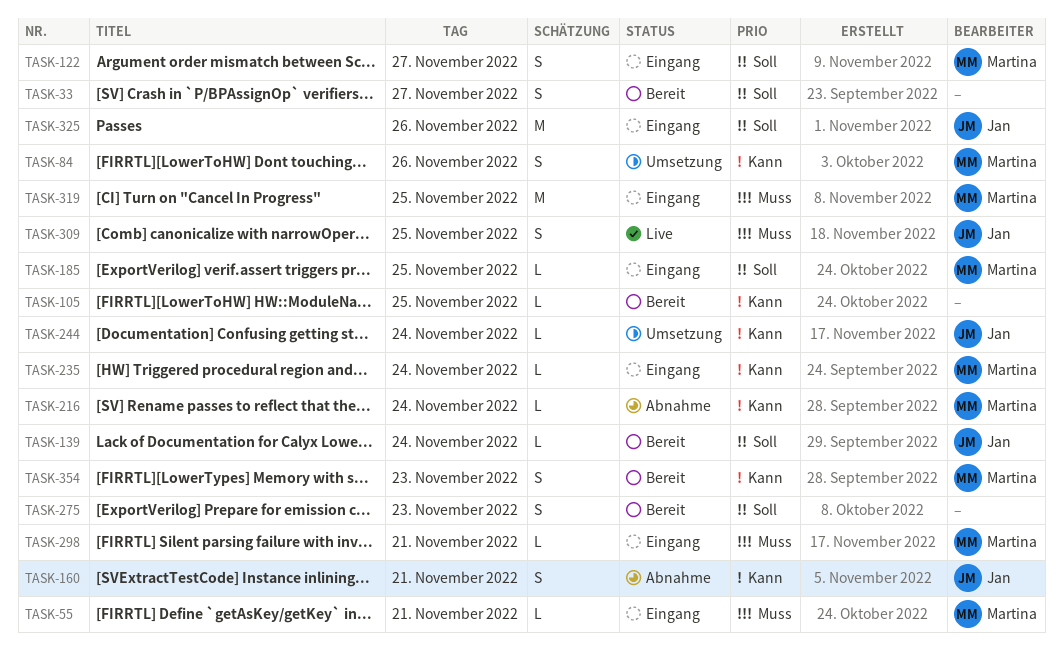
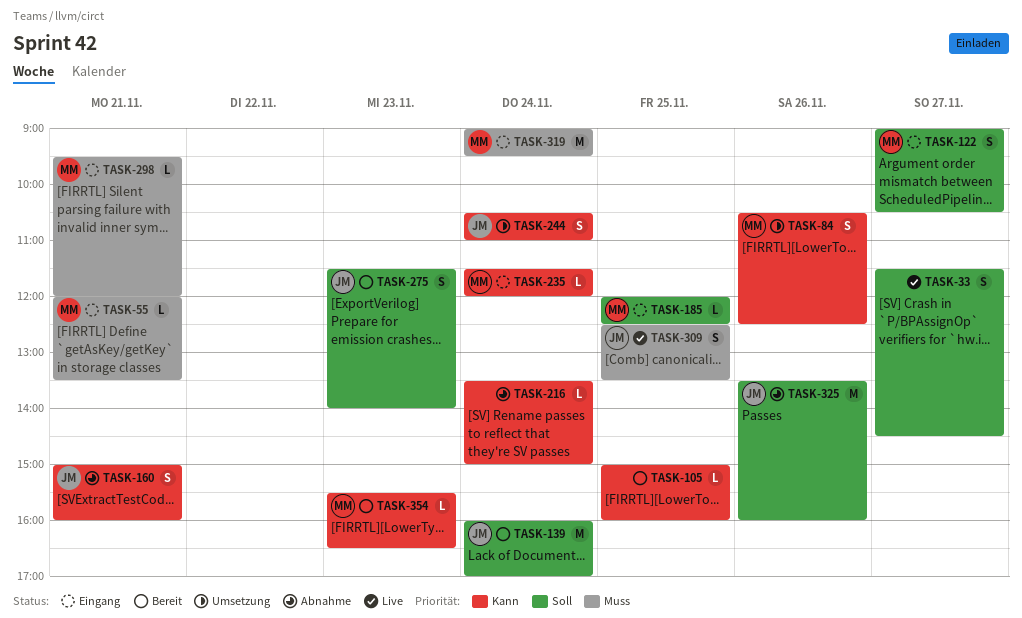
TASK-33, status: Bereit -> Live
TASK-139, estimate: L -> M
TASK-216, owner: Martina -> none
TASK-244, estimate: L -> S
TASK-275, owner: none -> Jan
TASK-319, day: Nov 25 -> Nov 24
TASK-325, status: Eingang -> Abnahme
TASK-354, estimate: S -> L

